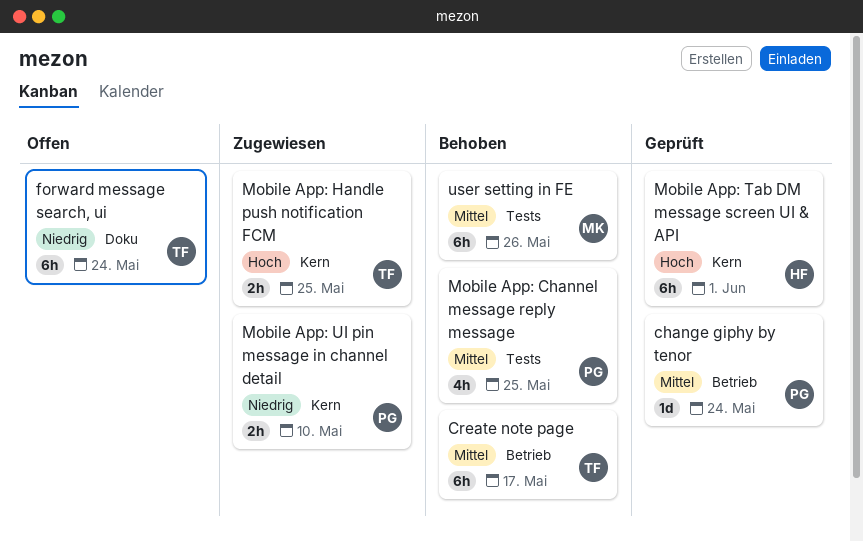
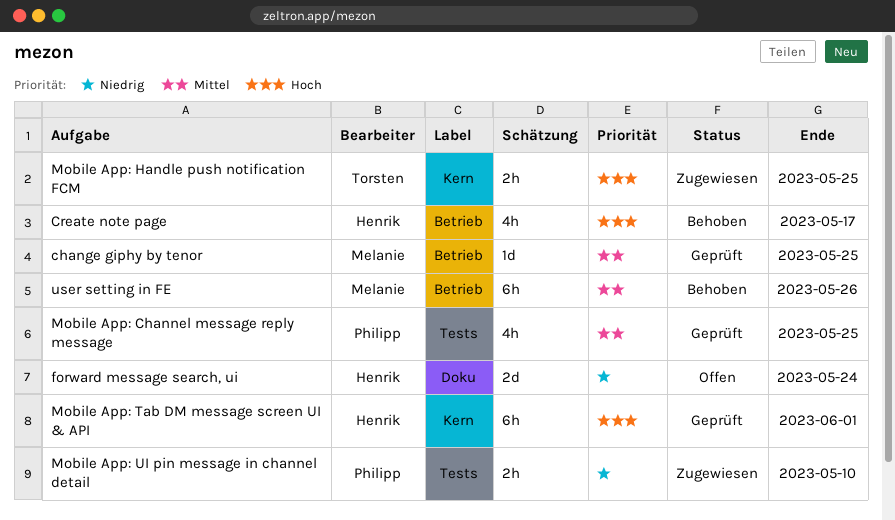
change giphy by tenor, owner: Philipp -> Melanie
change giphy by tenor, due: May 24 -> May 25
Create note page, owner: Torsten -> Henrik
Create note page, priority: Mittel -> Hoch
Create note page, estimate: 6h -> 4h
forward message search, ui, owner: Torsten -> Henrik
forward message search, ui, estimate: 6h -> 2d
Mobile App: Channel message reply message, status: Behoben -> Geprüft
Mobile App: UI pin message in channel detail, label: Kern -> Tests
user setting in FE, label: Tests -> Betrieb

